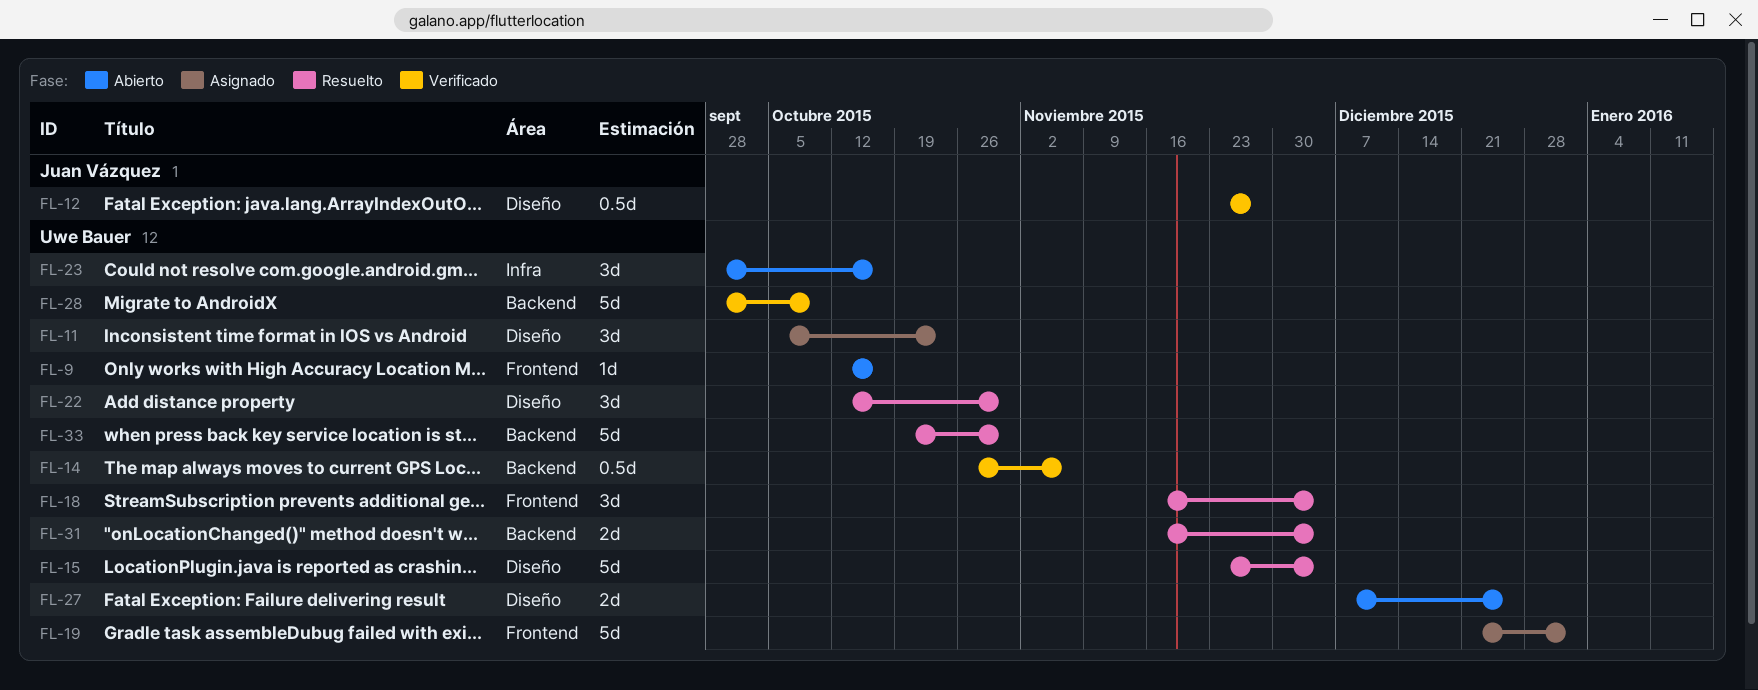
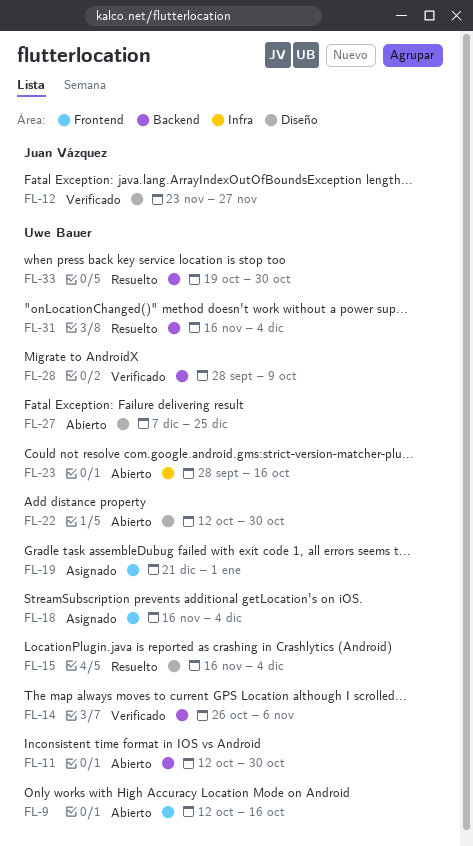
FL-11, status: Asignado -> Abierto
FL-11, label: Diseño -> Backend
FL-11, start: Oct 5 -> Oct 12
FL-11, due: Oct 23 -> Oct 30
FL-15, start: Nov 23 -> Nov 16
FL-18, status: Resuelto -> Asignado
FL-22, status: Resuelto -> Abierto

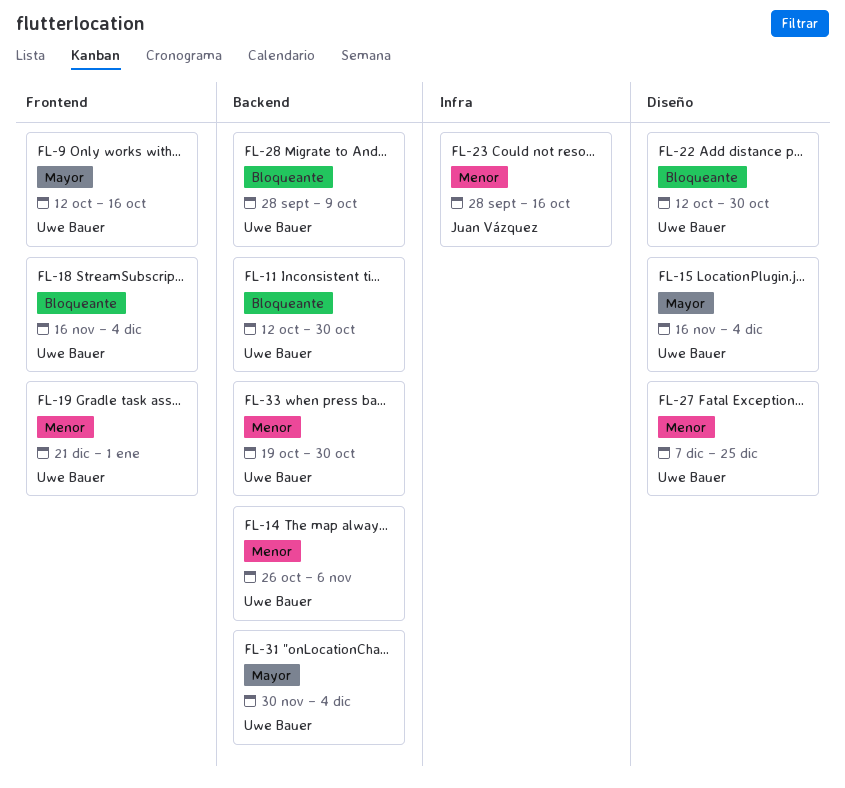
FL-12: present -> none
FL-23, owner: Uwe Bauer -> Juan Vázquez
FL-31, start: Nov 16 -> Nov 30

